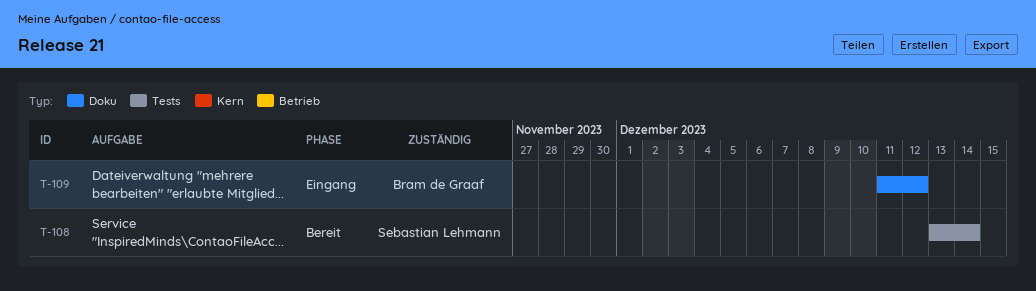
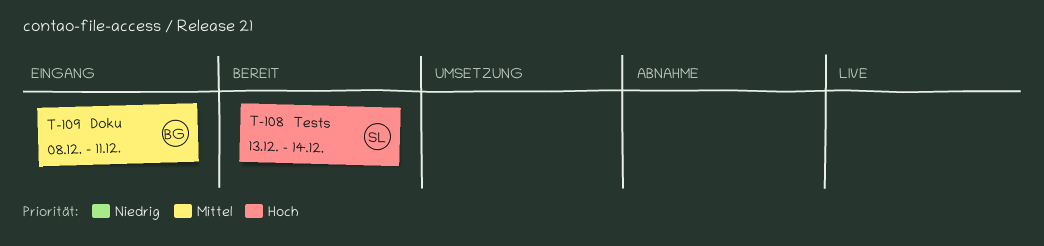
T-109, start: Dec 11 -> Dec 8
T-109, due: Dec 12 -> Dec 11

